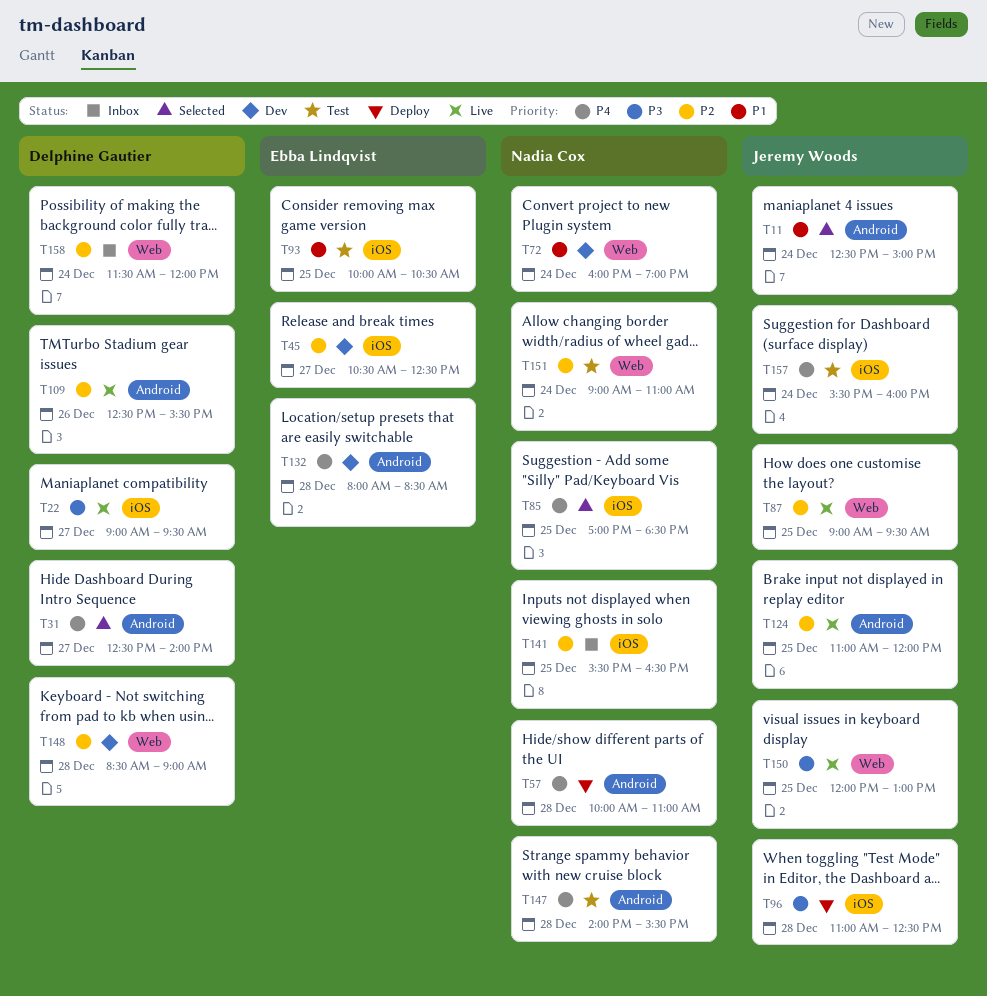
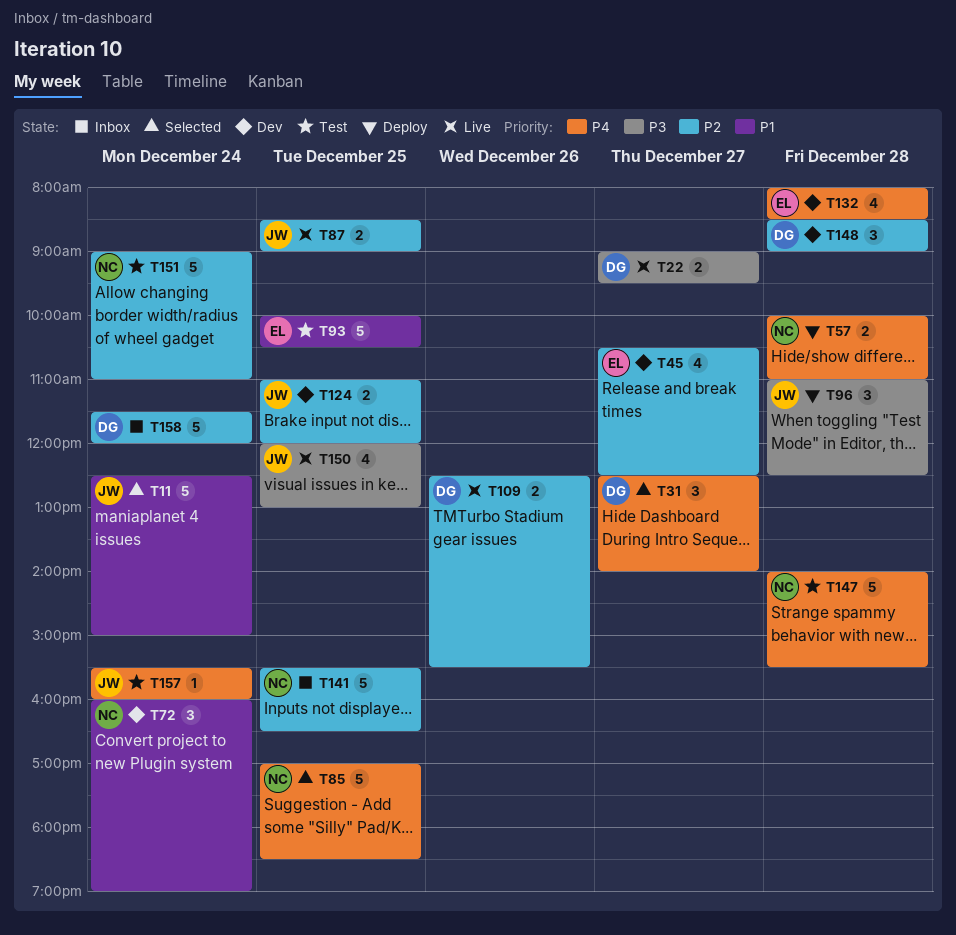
T87, begins: 09:00 -> 08:30
T87, ends: 09:30 -> 09:00
T124, status: Live -> Dev

